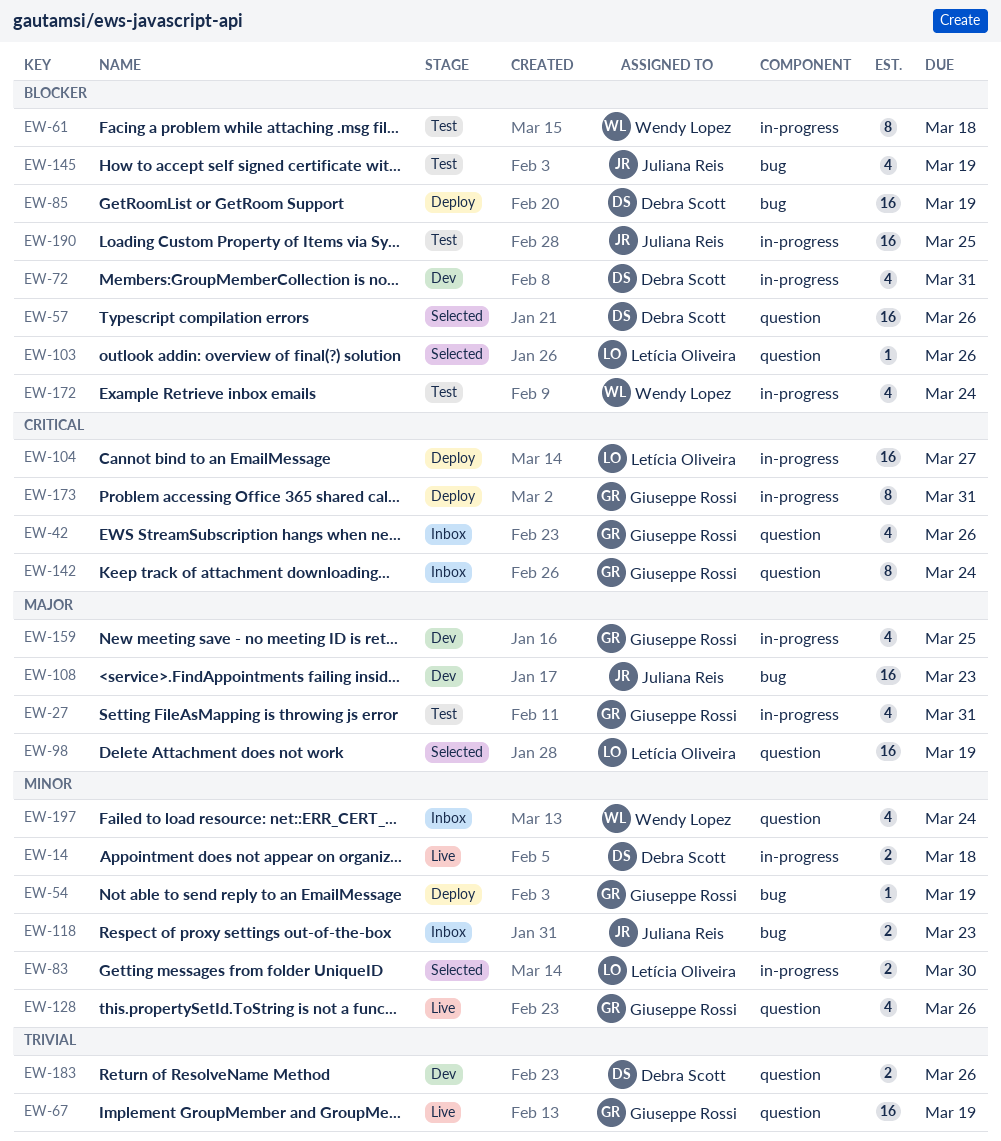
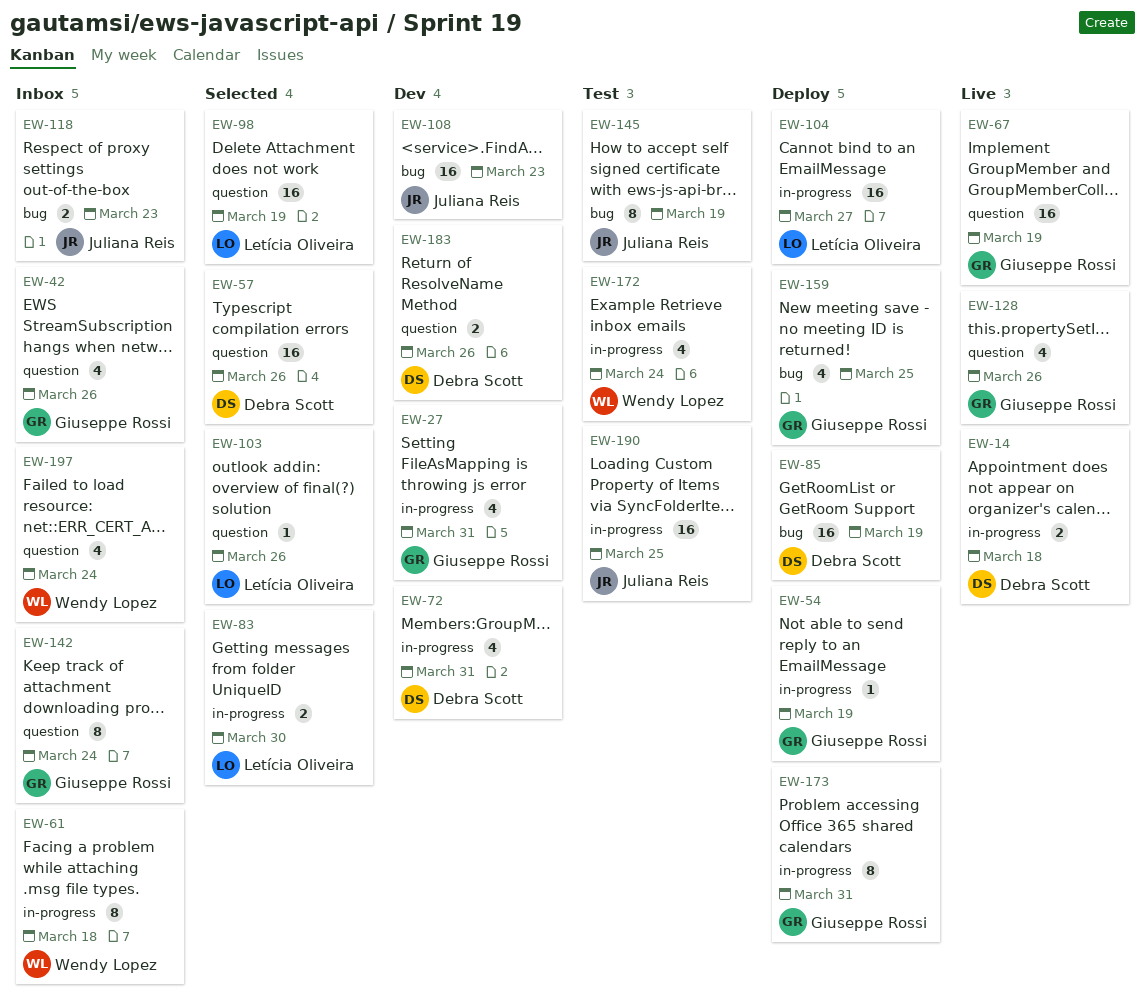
EW-27, status: Test -> Dev
EW-54, label: bug -> in-progress
EW-61, status: Test -> Inbox
EW-145, estimate: 4 -> 8
EW-159, status: Dev -> Deploy
EW-159, label: in-progress -> bug

